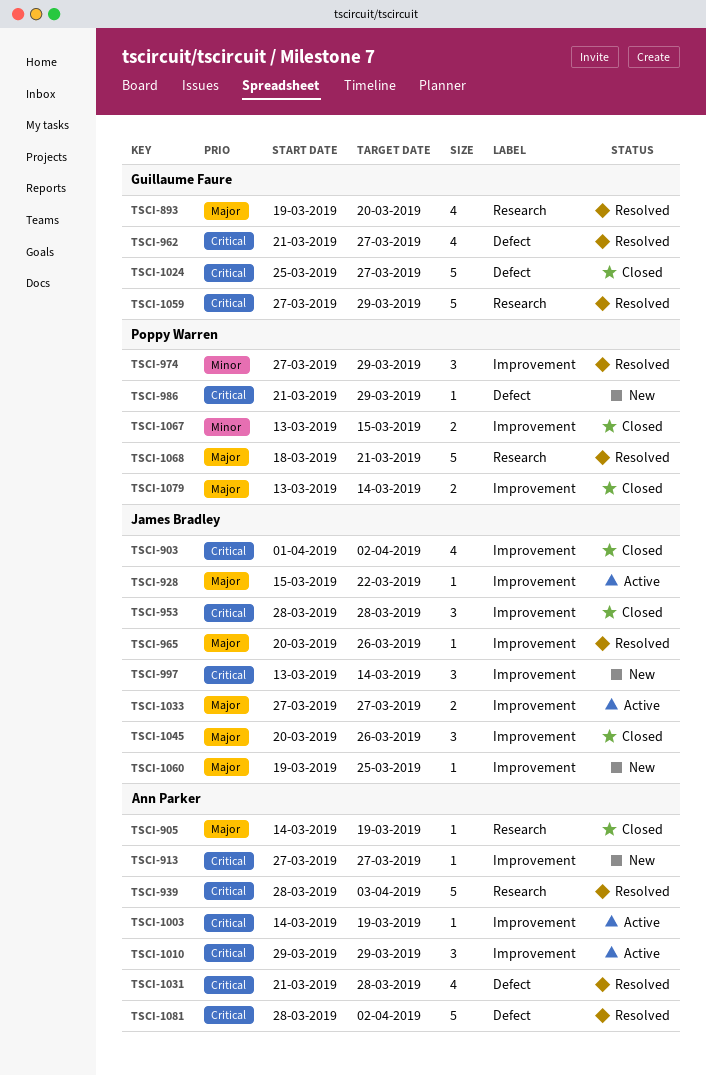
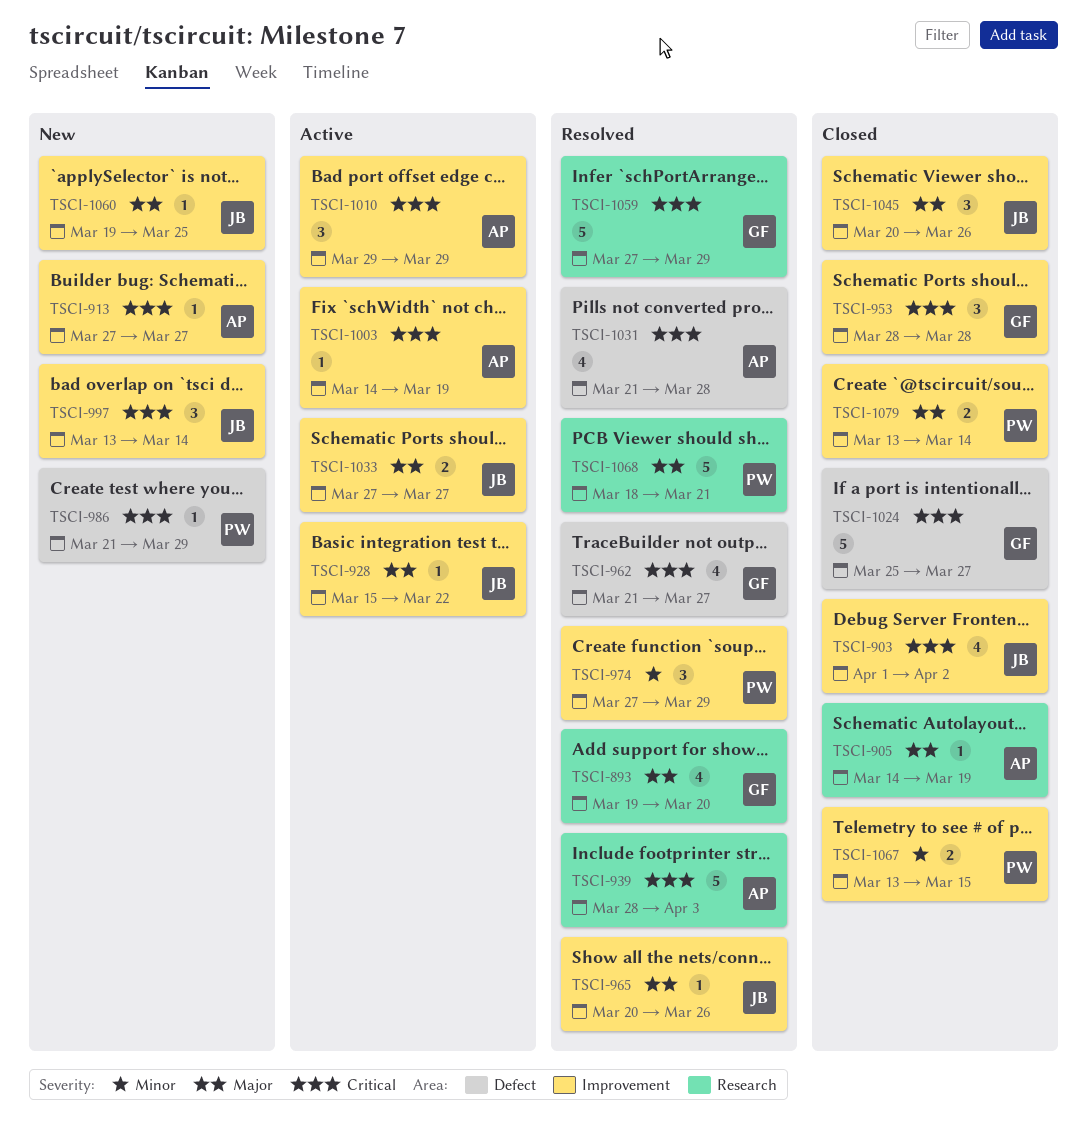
TSCI-953, owner: James Bradley -> Guillaume Faure
TSCI-1081: present -> none

